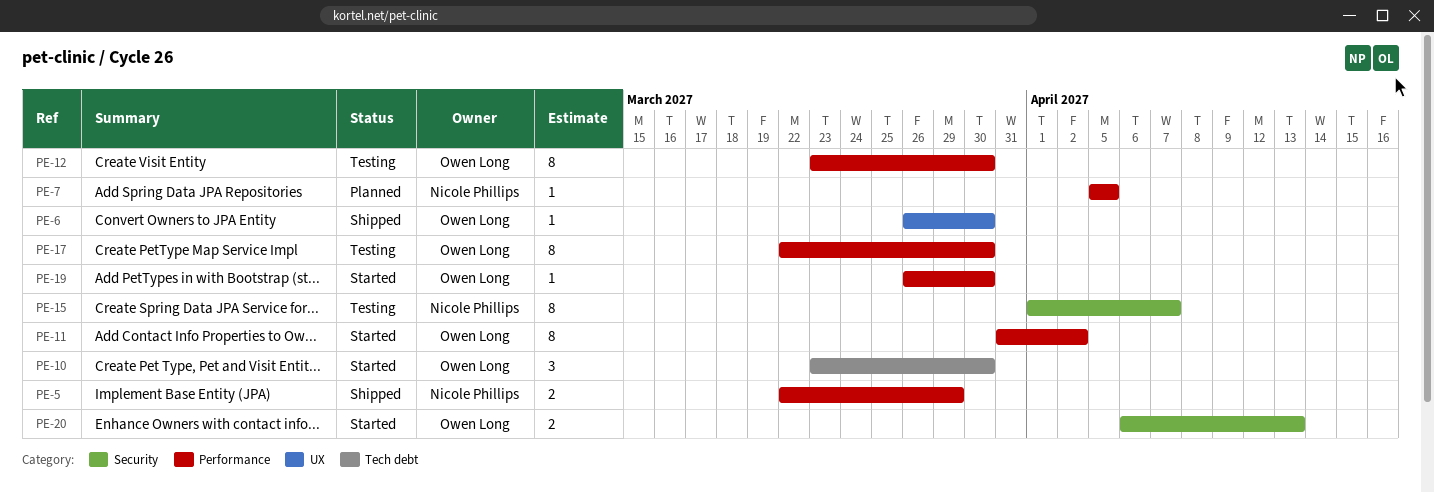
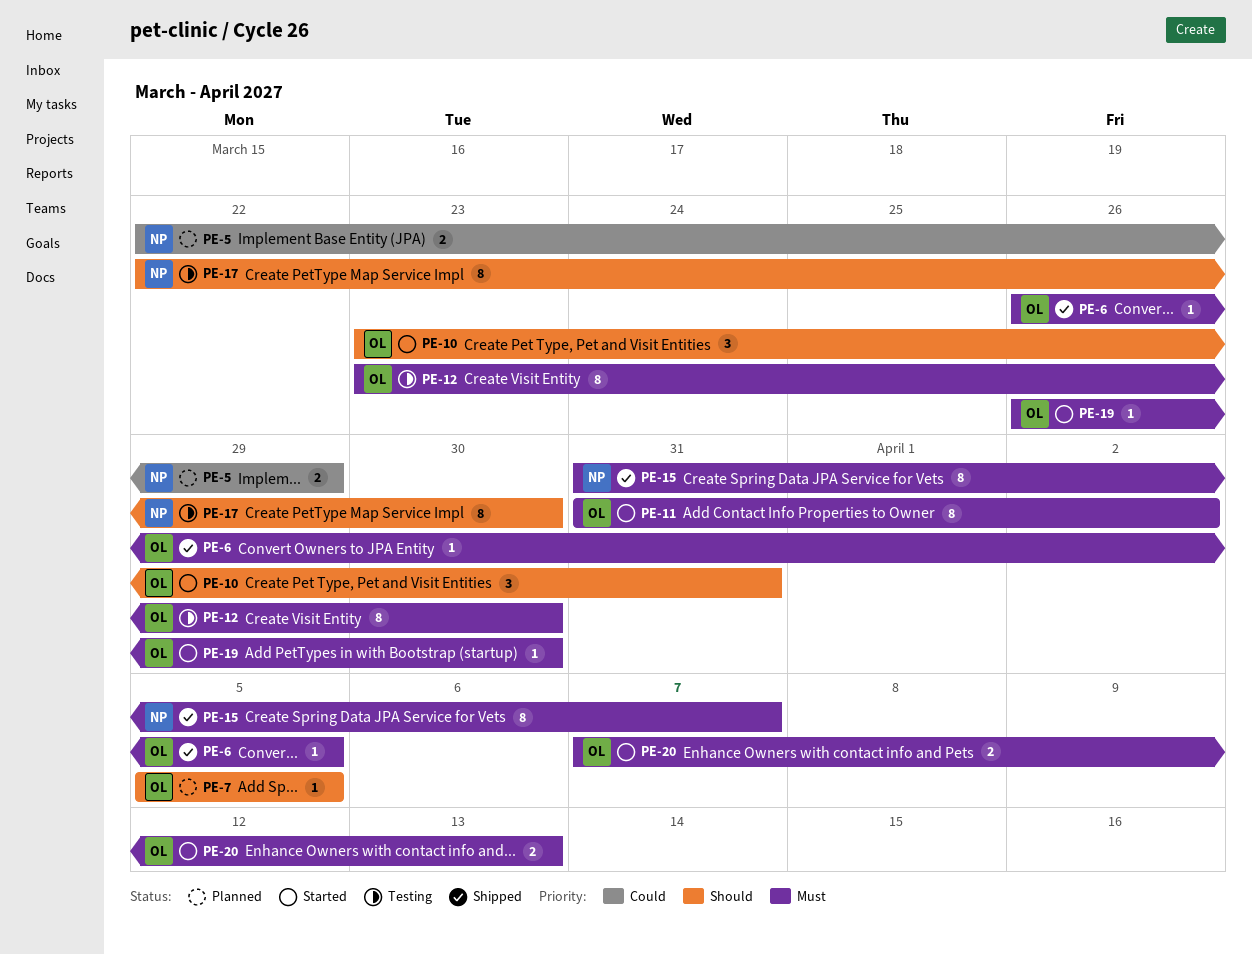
PE-5, status: Shipped -> Planned
PE-6, due: Mar 30 -> Apr 5
PE-7, owner: Nicole Phillips -> Owen Long
PE-10, due: Mar 30 -> Mar 31
PE-15, status: Testing -> Shipped
PE-15, start: Apr 1 -> Mar 31
PE-17, owner: Owen Long -> Nicole Phillips
PE-20, start: Apr 6 -> Apr 7

